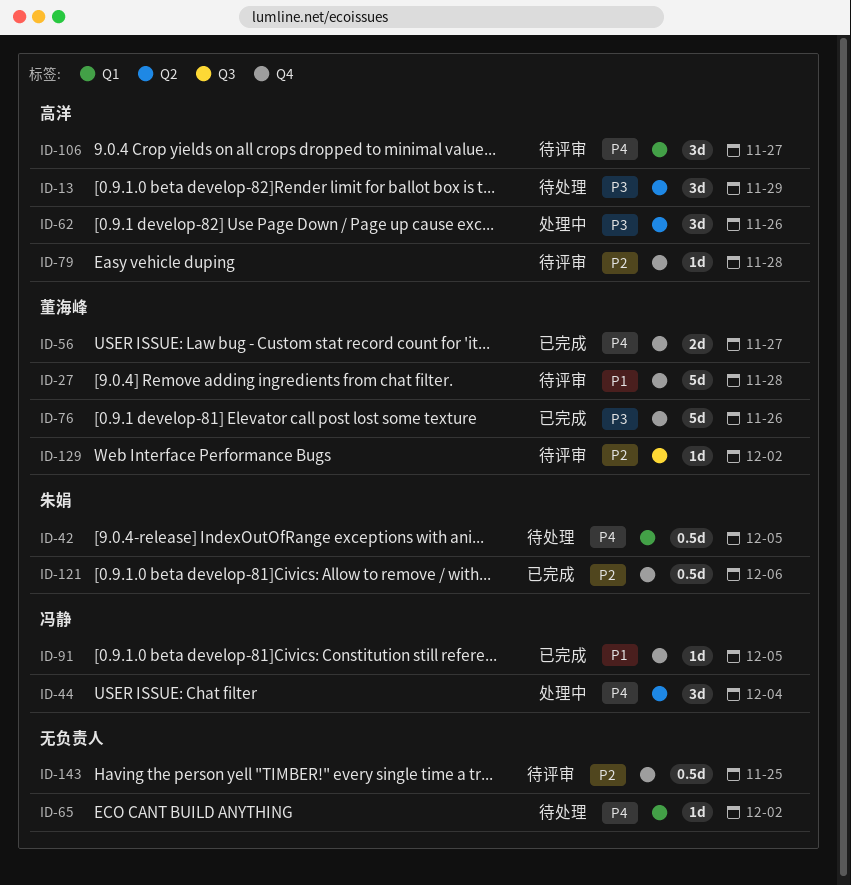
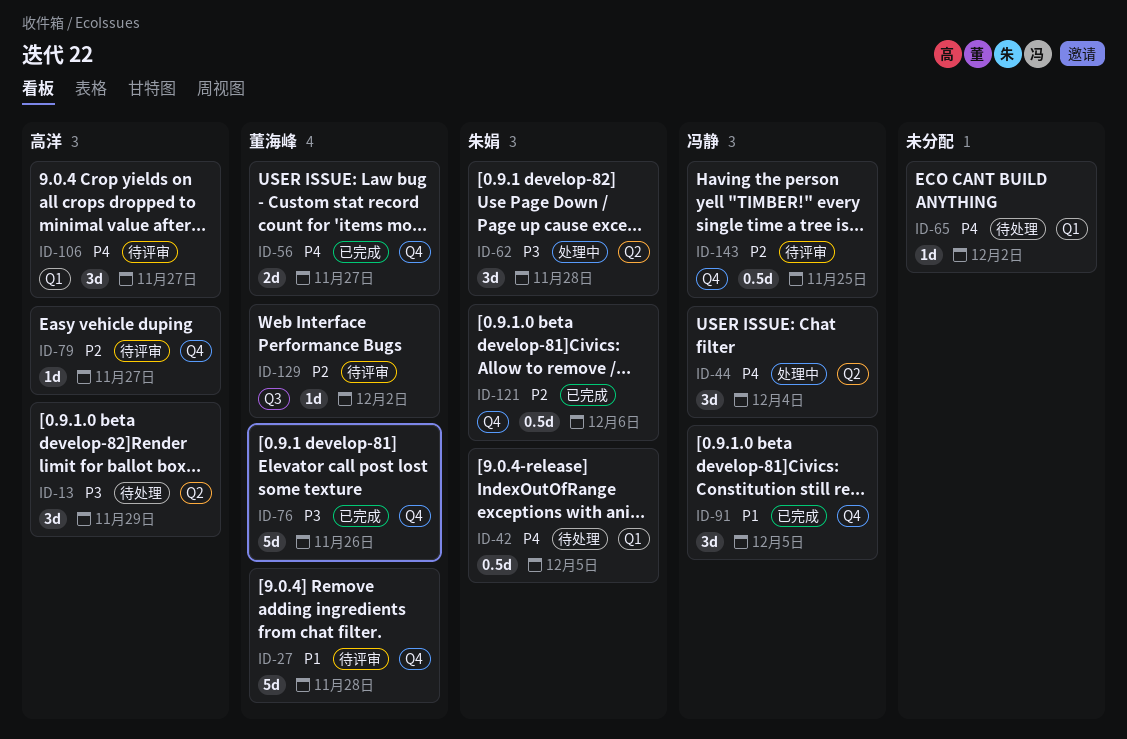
ID-62, owner: 高洋 -> 朱娟
ID-62, due: Nov 26 -> Nov 28
ID-79, due: Nov 28 -> Nov 27
ID-91, estimate: 1d -> 3d
ID-143, owner: none -> 冯静

